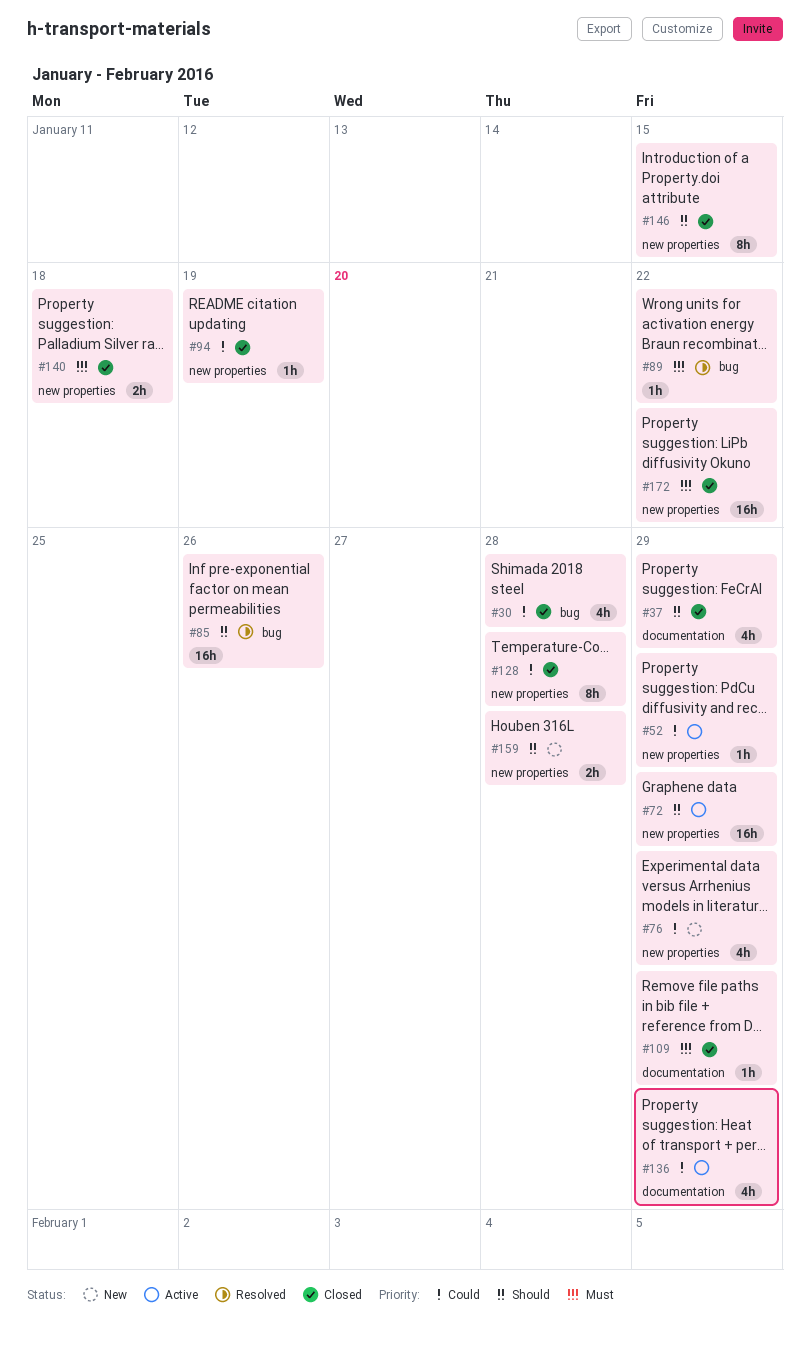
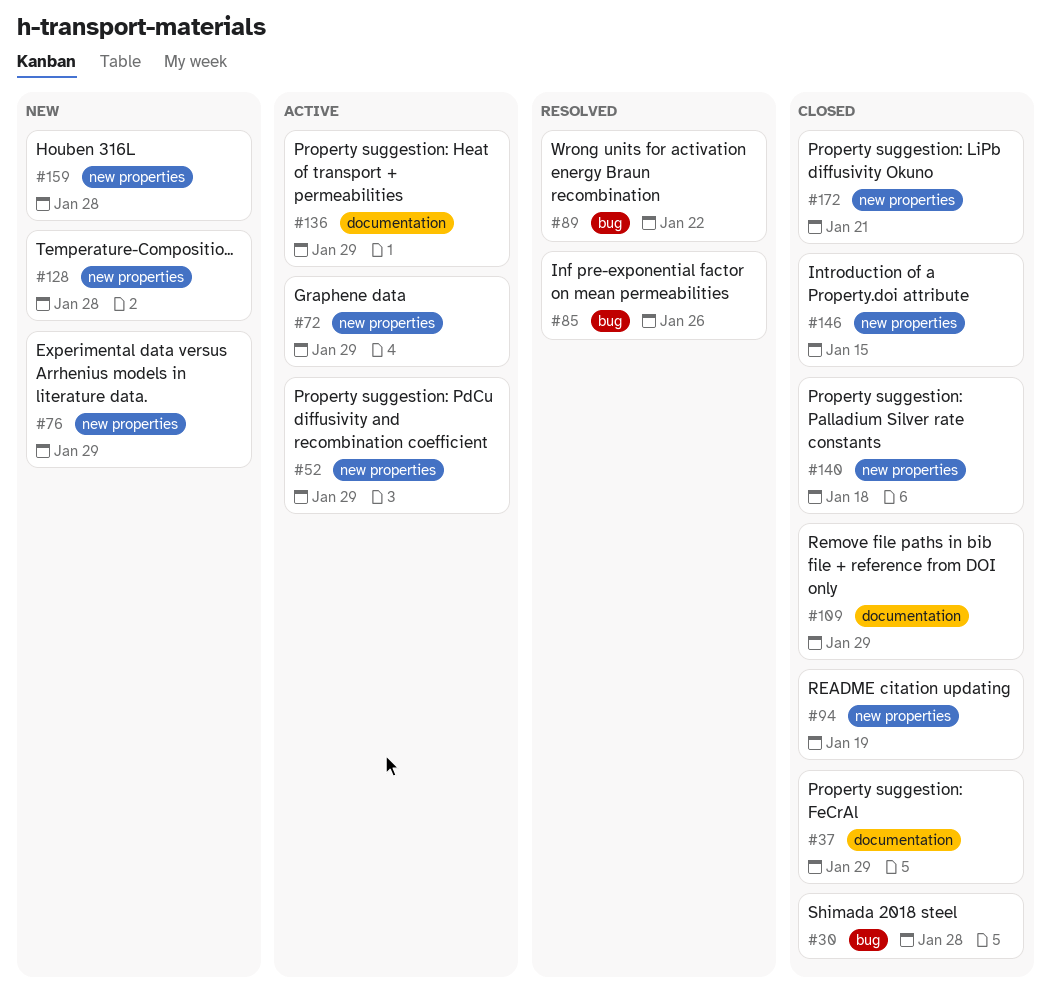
#128, status: Closed -> New
#172, due: Jan 22 -> Jan 21

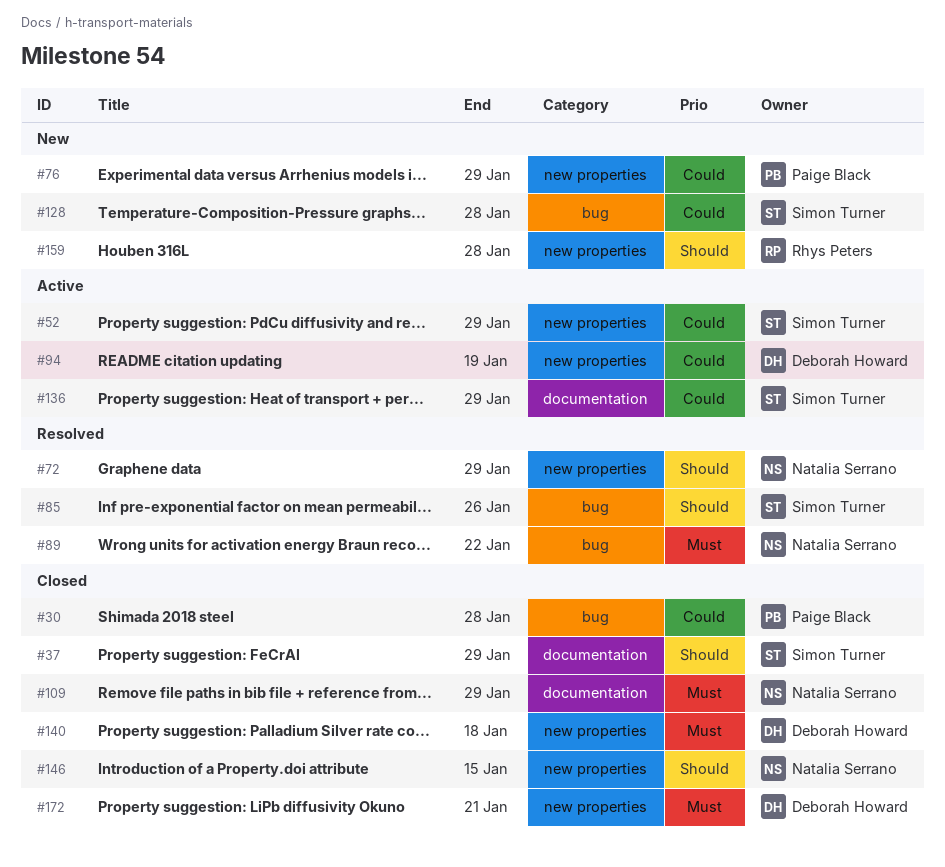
#72, status: Active -> Resolved
#94, status: Closed -> Active
#128, label: new properties -> bug

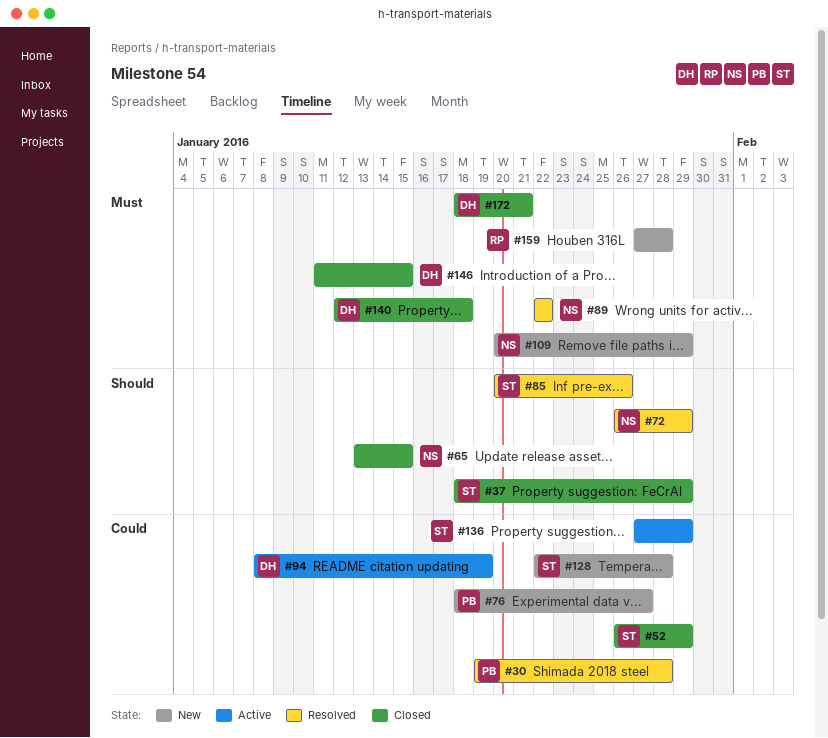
#30, status: Closed -> Resolved
#52, status: Active -> Closed
#65: none -> present
#76, due: Jan 29 -> Jan 27
#109, status: Closed -> New
#146, owner: Natalia Serrano -> Deborah Howard
#146, priority: Should -> Must
#159, priority: Should -> Must

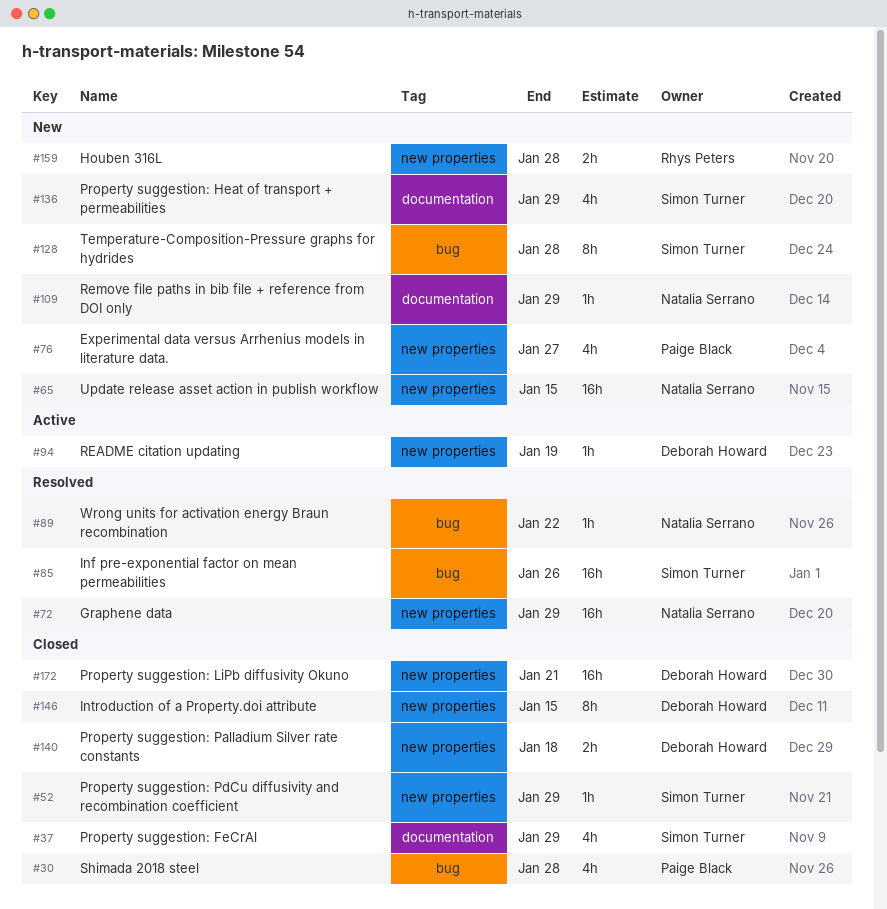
#30, status: Resolved -> Closed
#65, status: Closed -> New
#136, status: Active -> New

